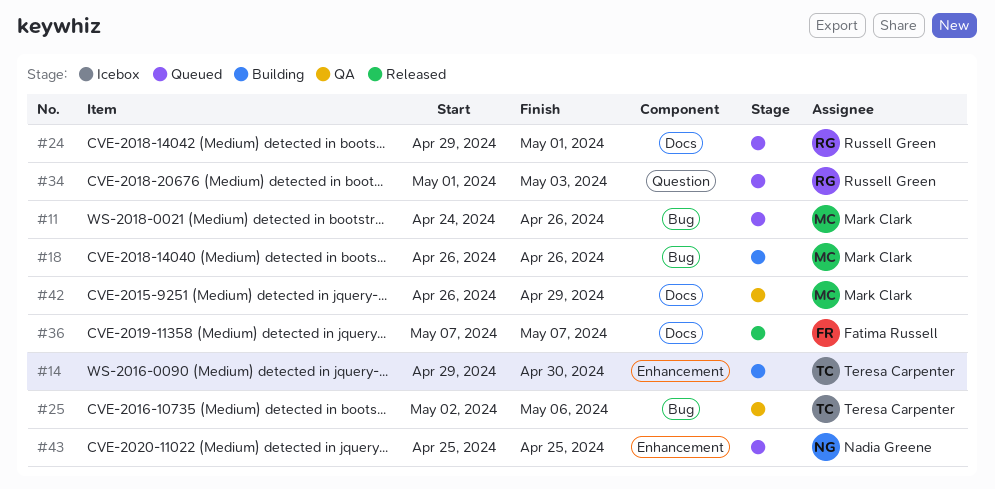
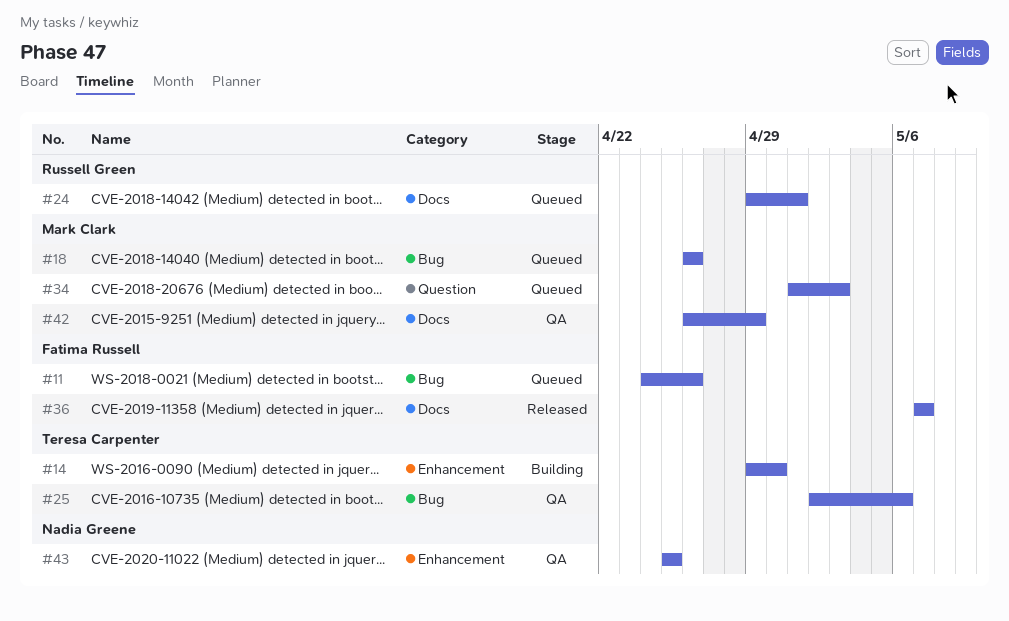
#11, owner: Mark Clark -> Fatima Russell
#18, status: Building -> Queued
#34, owner: Russell Green -> Mark Clark
#43, status: Queued -> QA

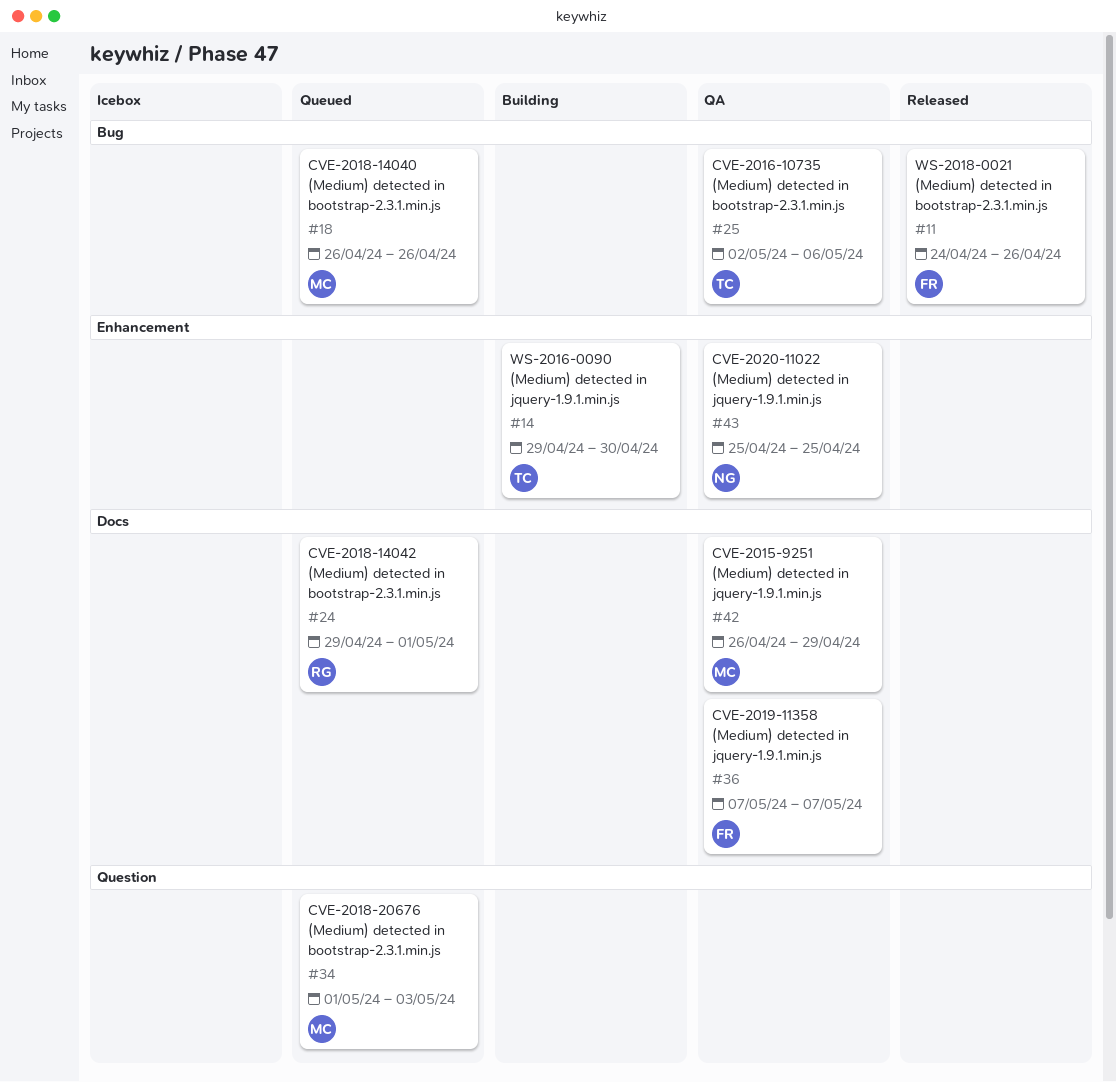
#11, status: Queued -> Released
#36, status: Released -> QA

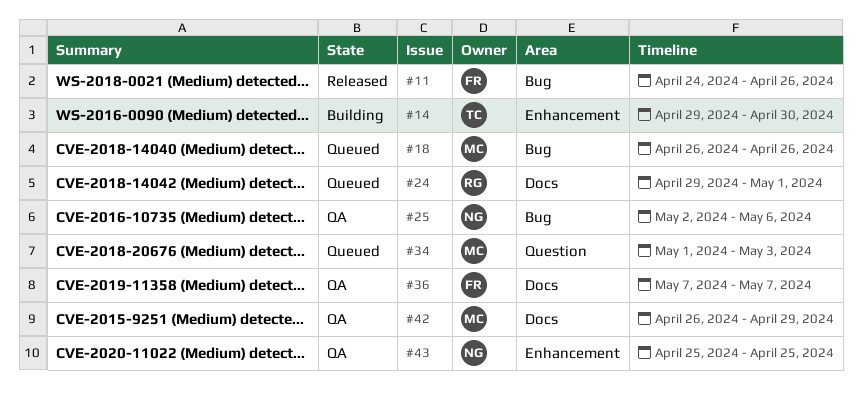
#25, owner: TC -> NG

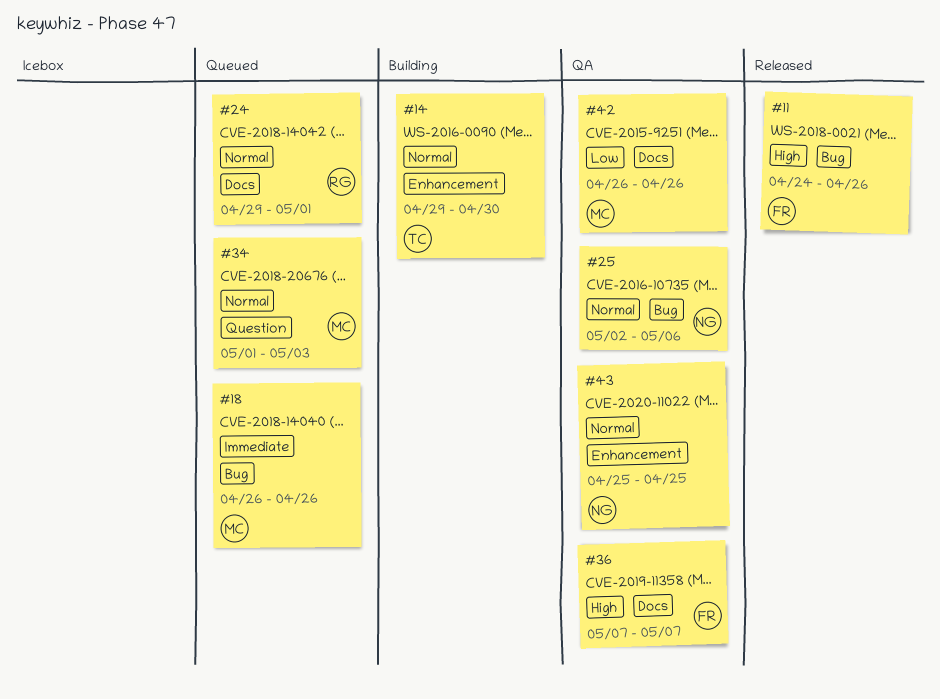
#42, due: Apr 29 -> Apr 26

